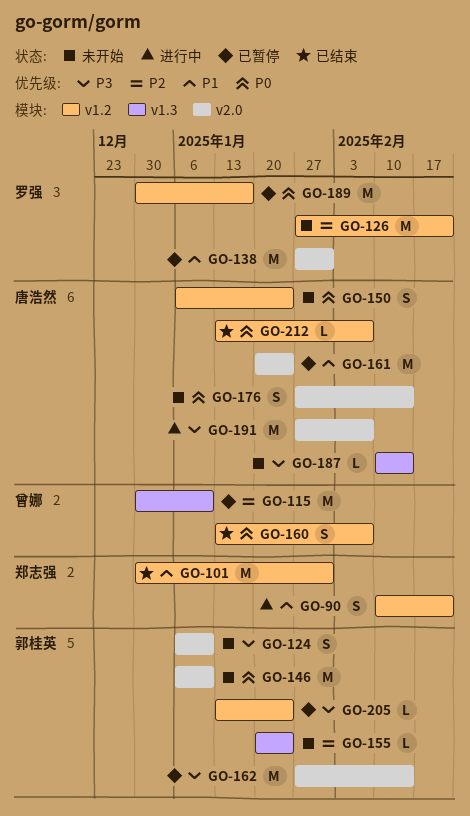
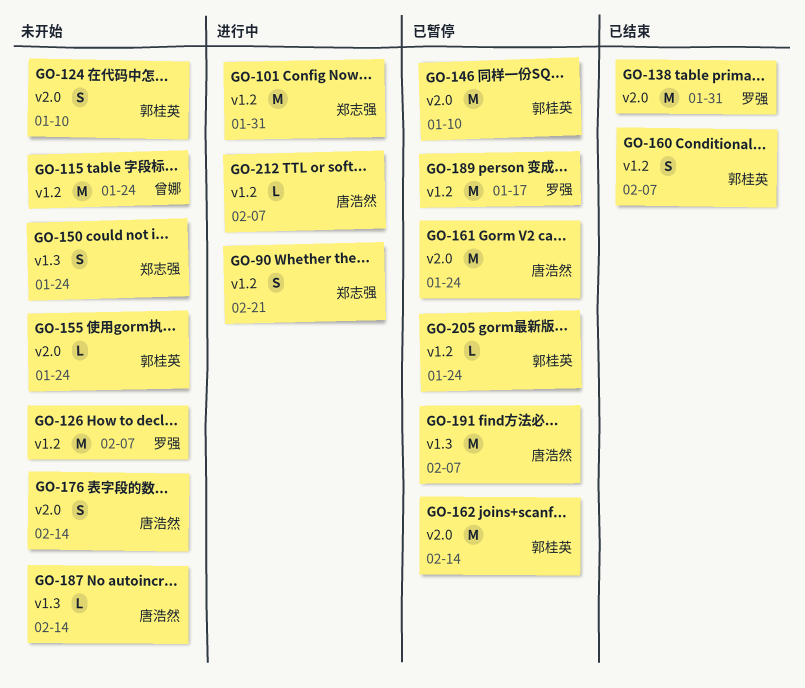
GO-101, status: 已结束 -> 进行中
GO-115, status: 已暂停 -> 未开始
GO-115, label: v1.3 -> v1.2
GO-115, due: Jan 10 -> Jan 24
GO-126, due: Feb 21 -> Feb 7
GO-138, status: 已暂停 -> 已结束
GO-146, status: 未开始 -> 已暂停
GO-150, owner: 唐浩然 -> 郑志强
GO-150, label: v1.2 -> v1.3
GO-155, label: v1.3 -> v2.0
GO-160, owner: 曾娜 -> 郭桂英
GO-191, status: 进行中 -> 已暂停
GO-191, label: v2.0 -> v1.3
GO-212, status: 已结束 -> 进行中

